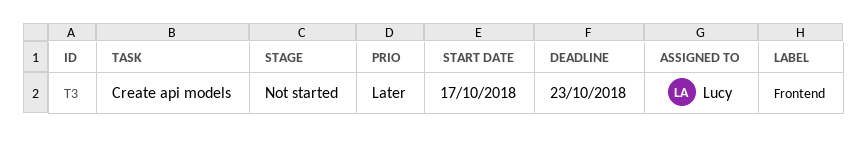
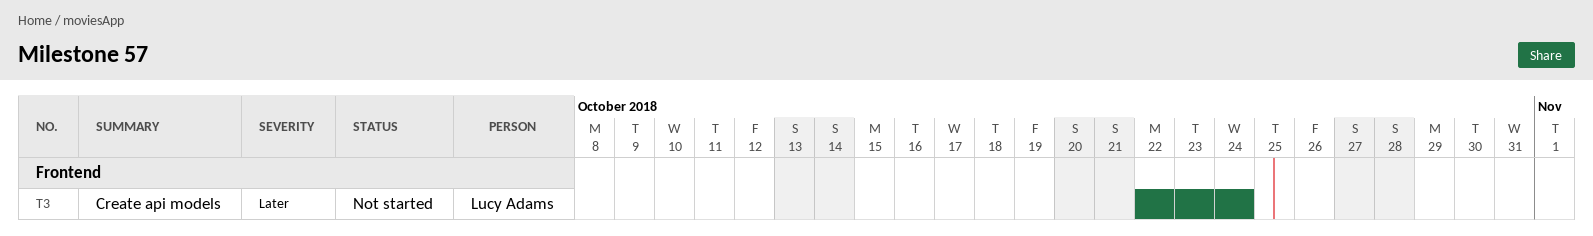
T3, start: Oct 17 -> Oct 22
T3, due: Oct 23 -> Oct 24

